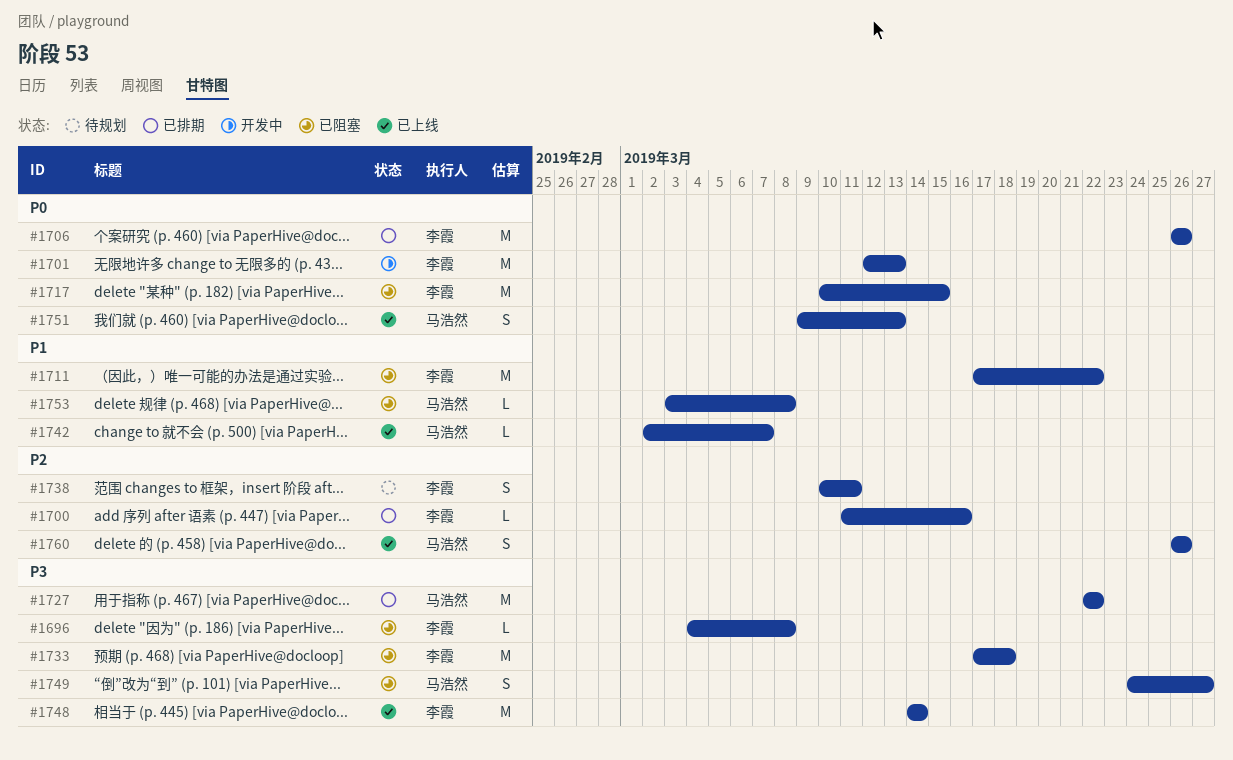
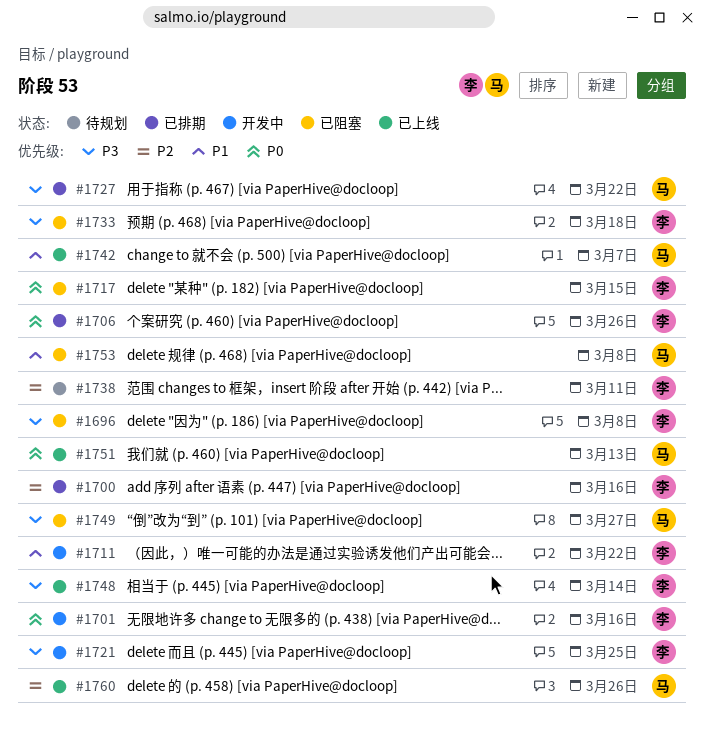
#1701, due: Mar 13 -> Mar 16
#1711, status: 已阻塞 -> 开发中
#1721: none -> present

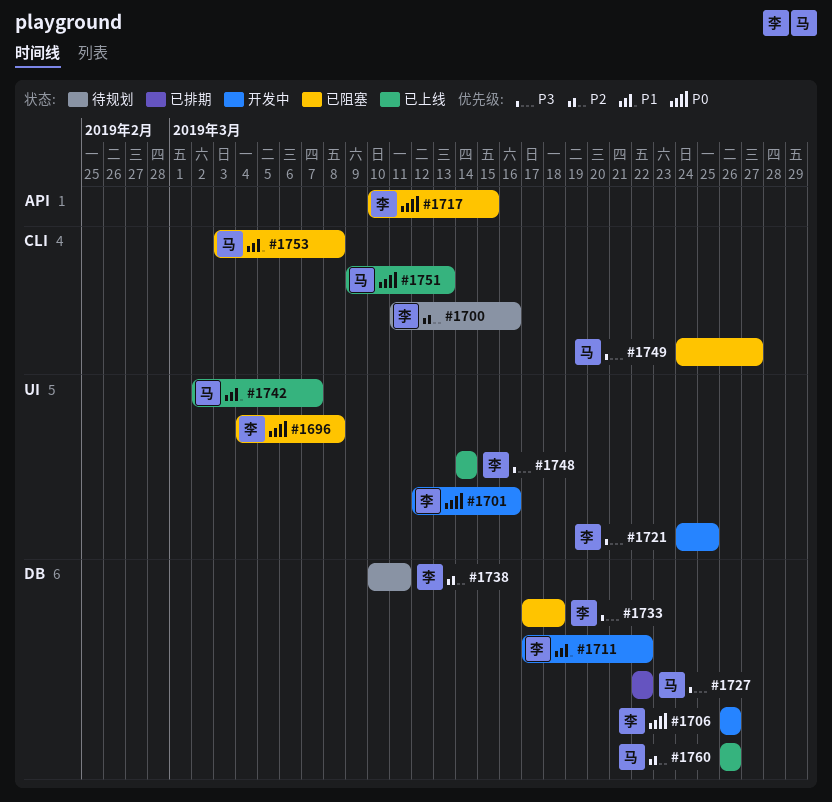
#1696, priority: P3 -> P0
#1700, status: 已排期 -> 待规划
#1706, status: 已排期 -> 开发中

